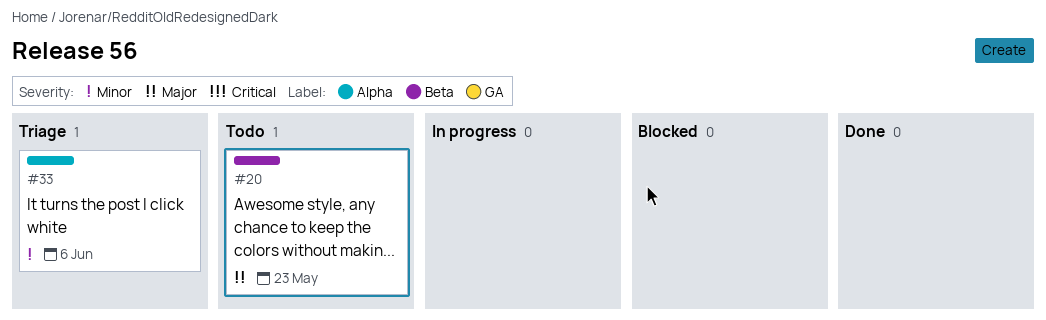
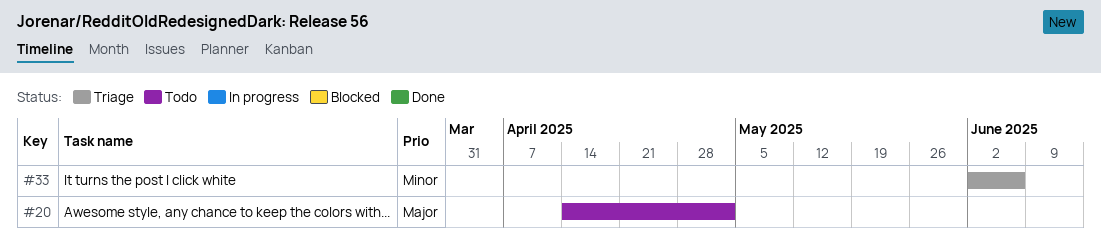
#20, due: May 23 -> May 2

